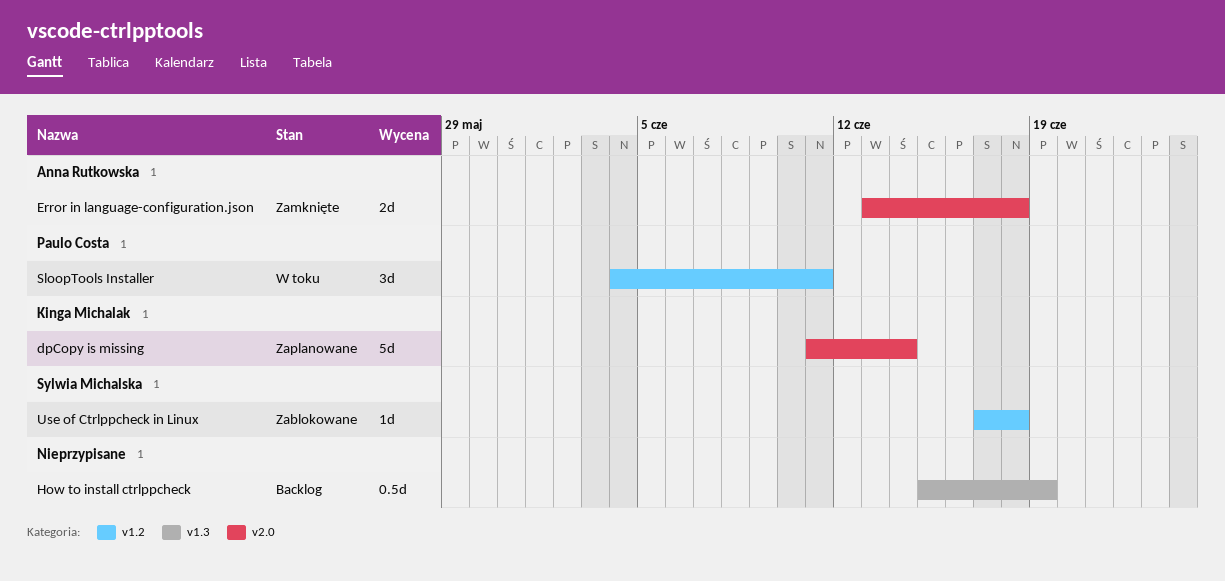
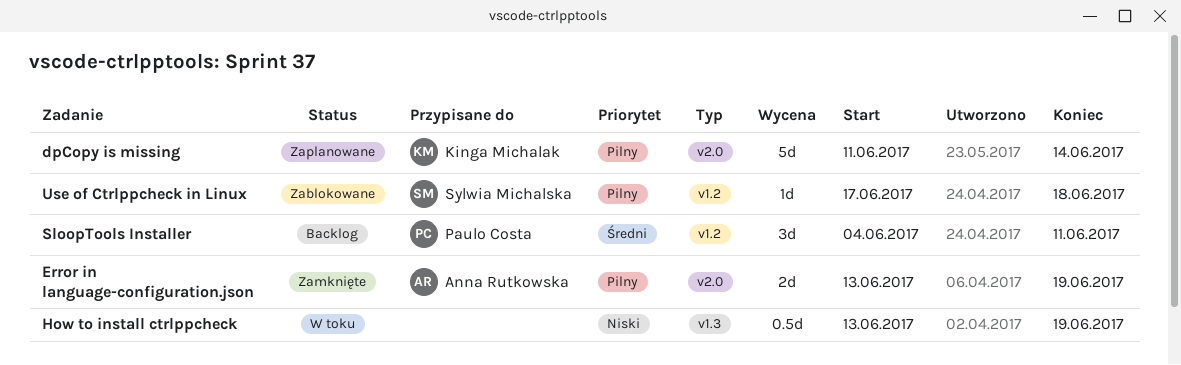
Error in language-configuration.json, due: Jun 18 -> Jun 19
How to install ctrlppcheck, status: Backlog -> W toku
How to install ctrlppcheck, start: Jun 15 -> Jun 13
SloopTools Installer, status: W toku -> Backlog

